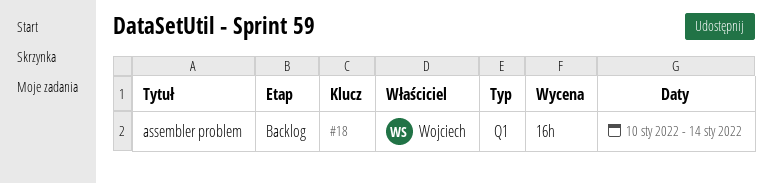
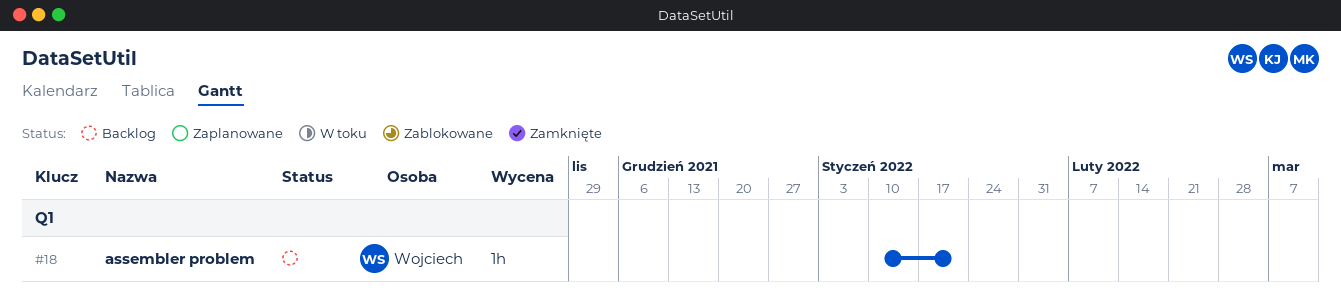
#18, estimate: 16h -> 1h
#18, due: Jan 14 -> Jan 21

